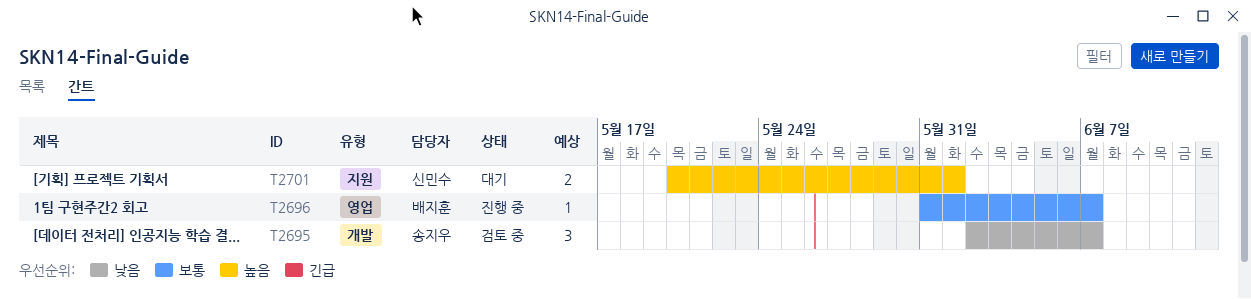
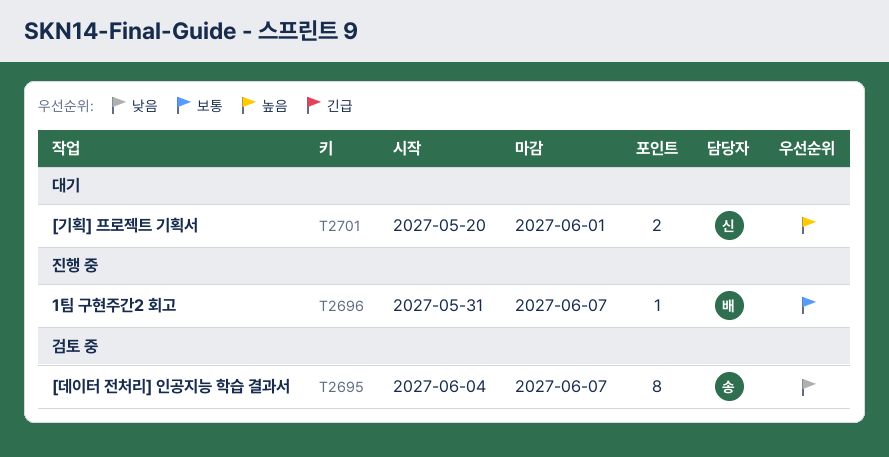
T2695, estimate: 3 -> 8
T2695, start: Jun 2 -> Jun 4

